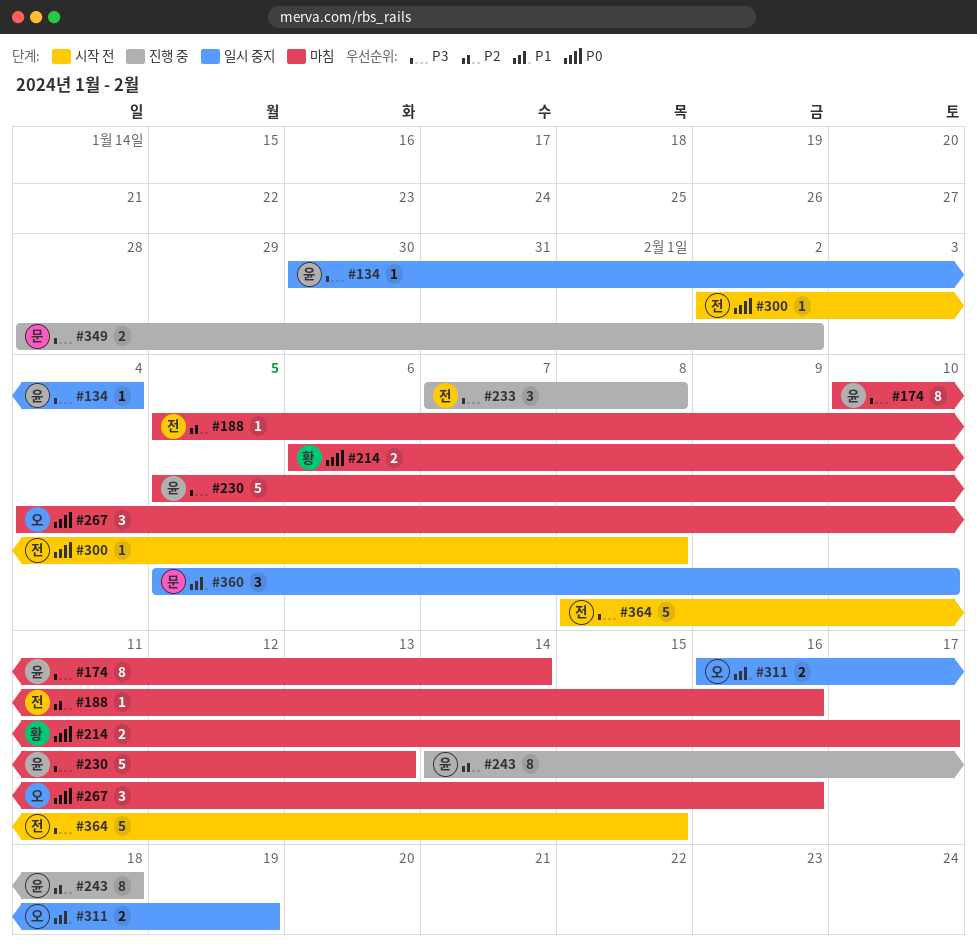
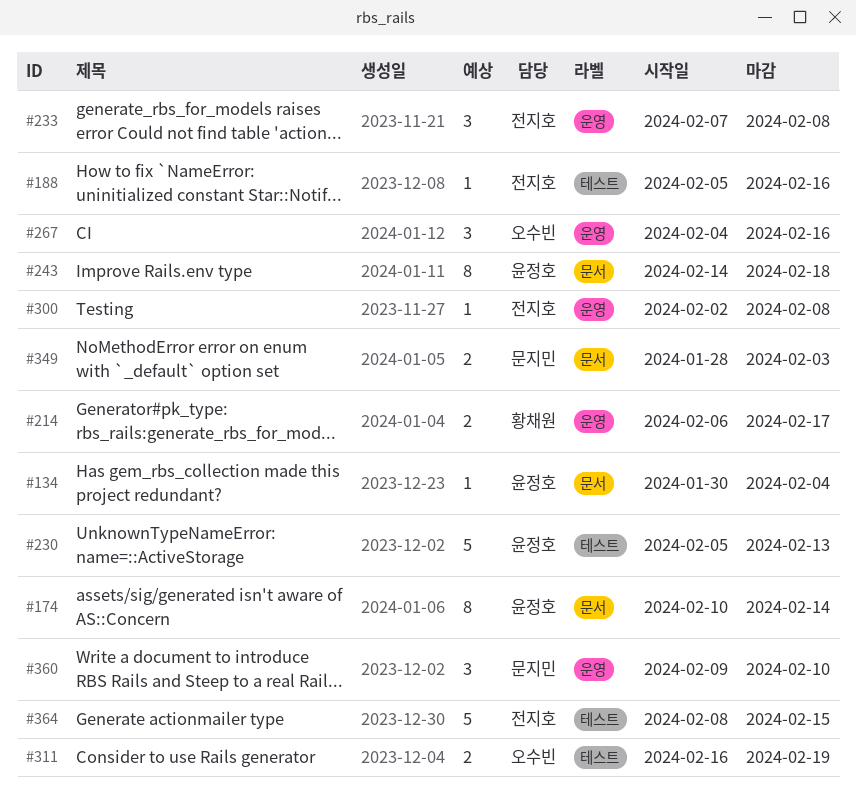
#349, due: Feb 2 -> Feb 3
#360, start: Feb 5 -> Feb 9

